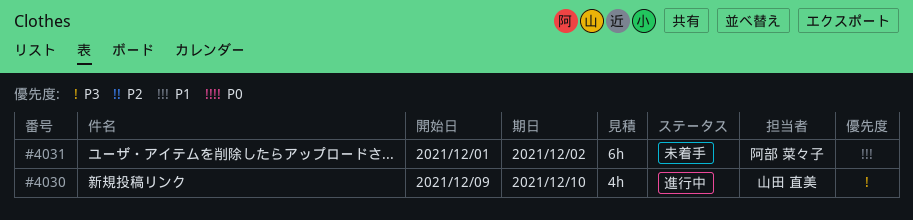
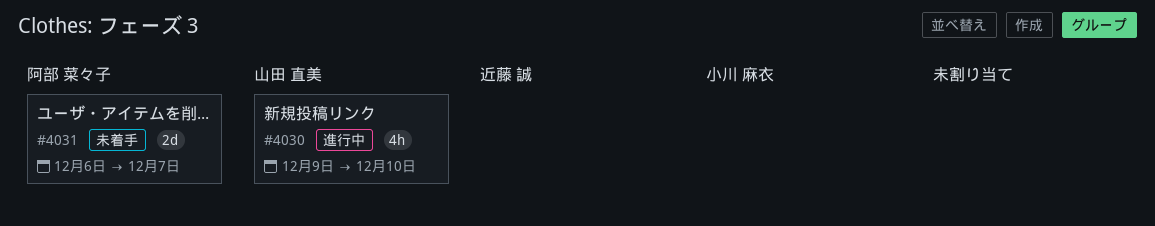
#4031, estimate: 6h -> 2d
#4031, start: Dec 1 -> Dec 6
#4031, due: Dec 2 -> Dec 7

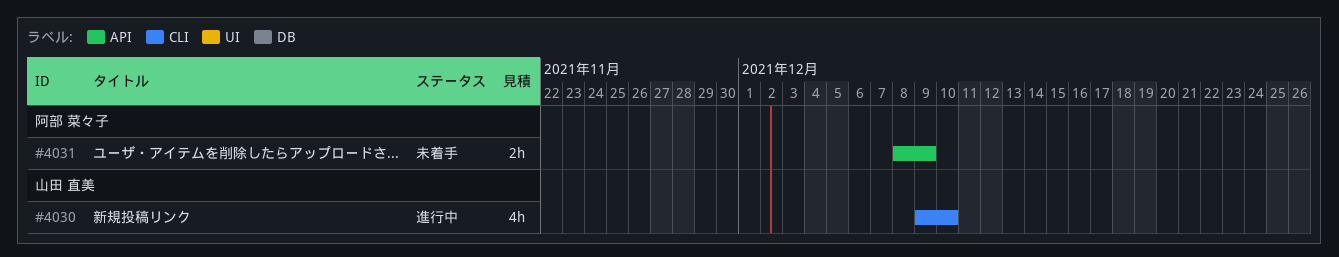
#4031, estimate: 2d -> 2h
#4031, start: Dec 6 -> Dec 8
#4031, due: Dec 7 -> Dec 9

